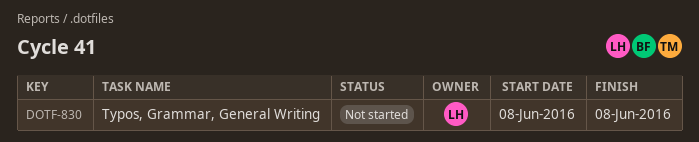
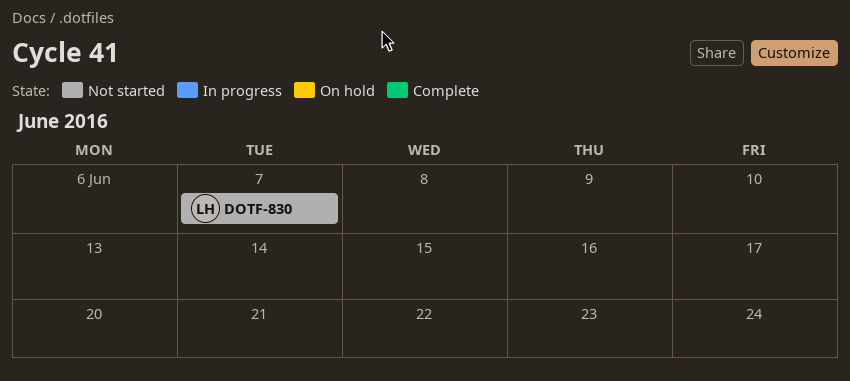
DOTF-830, start: Jun 8 -> Jun 7
DOTF-830, due: Jun 8 -> Jun 7

